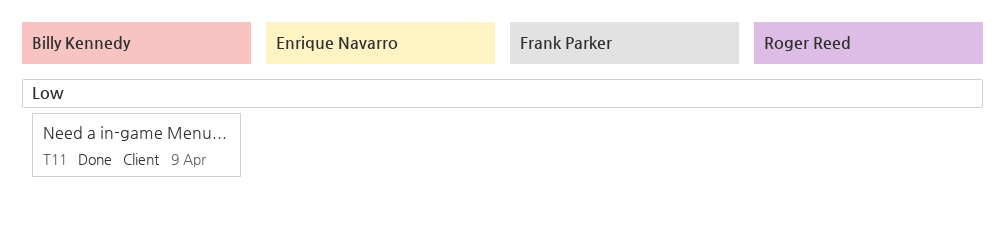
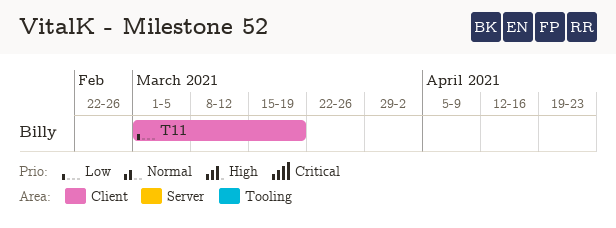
T11, due: Apr 9 -> Mar 19

